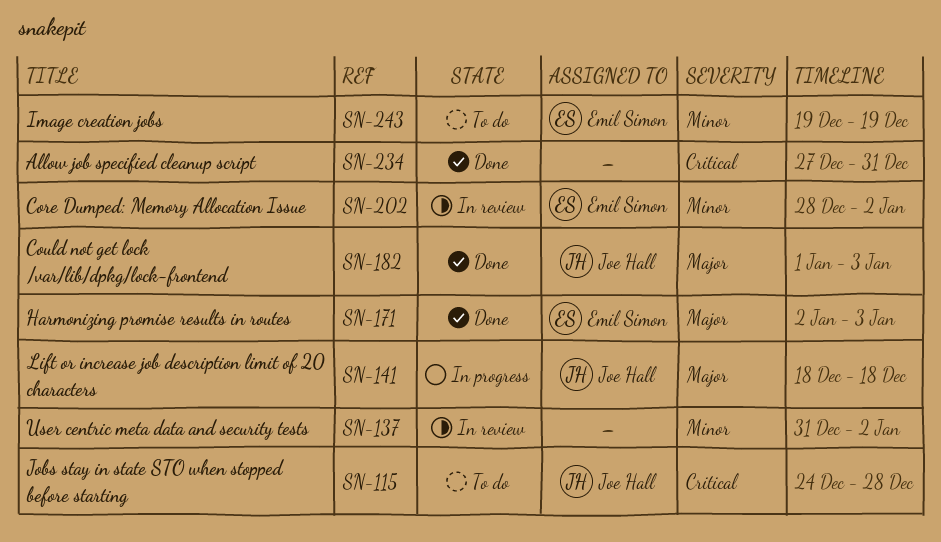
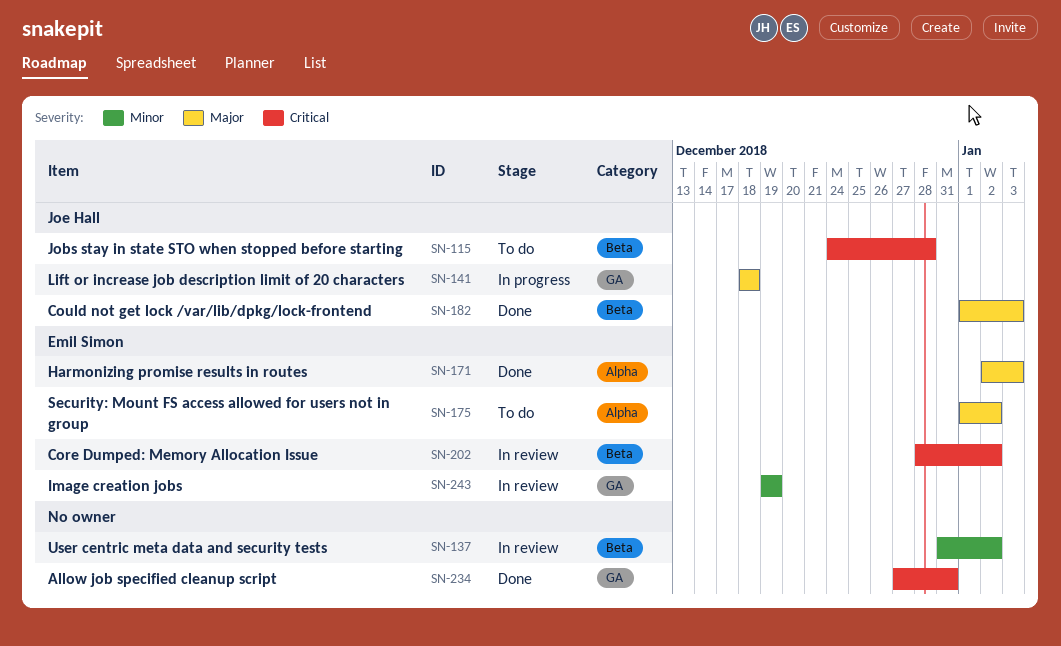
SN-175: none -> present
SN-202, priority: Minor -> Critical
SN-243, status: To do -> In review

